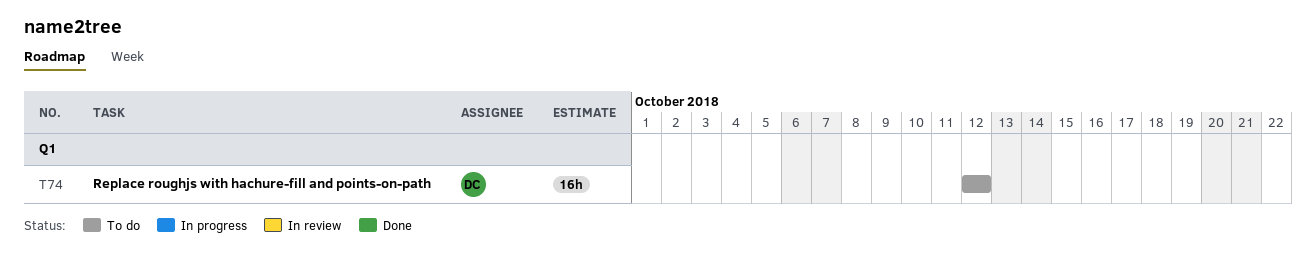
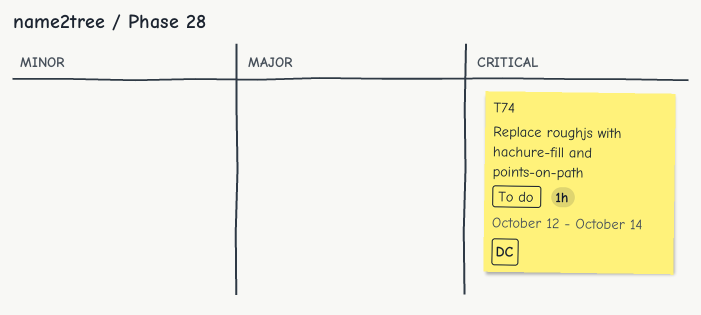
T74, estimate: 16h -> 1h
T74, due: Oct 12 -> Oct 14

